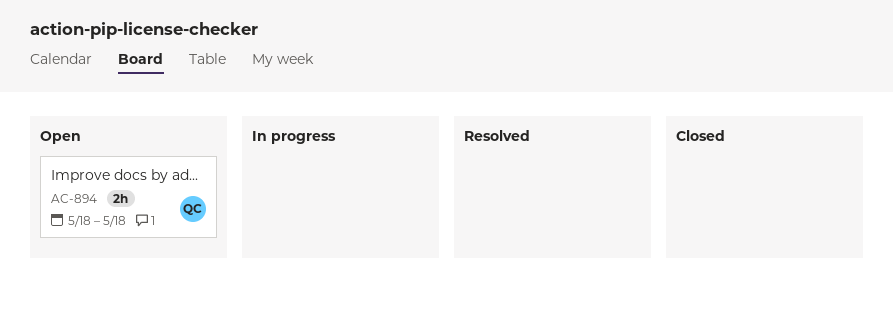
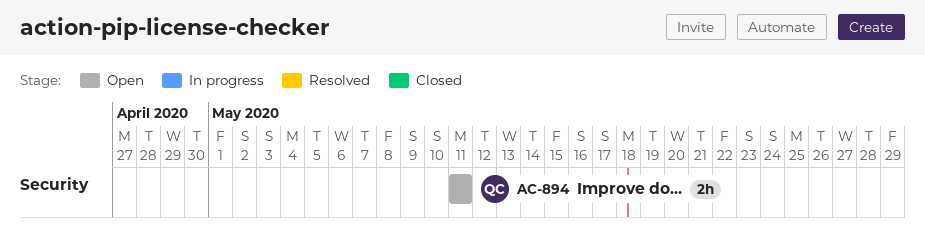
AC-894, start: May 18 -> May 11
AC-894, due: May 18 -> May 11

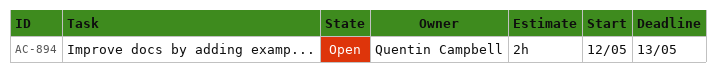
AC-894, start: May 11 -> May 12
AC-894, due: May 11 -> May 13

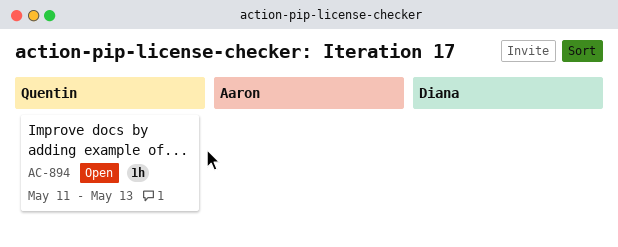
AC-894, estimate: 2h -> 1h
AC-894, start: May 12 -> May 11

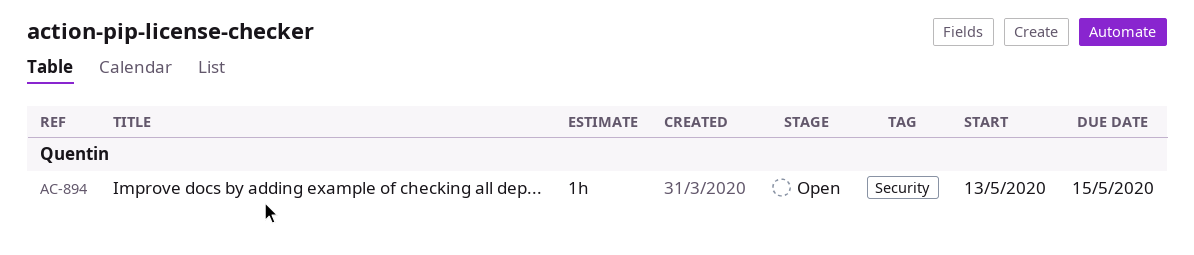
AC-894, start: May 11 -> May 13
AC-894, due: May 13 -> May 15

